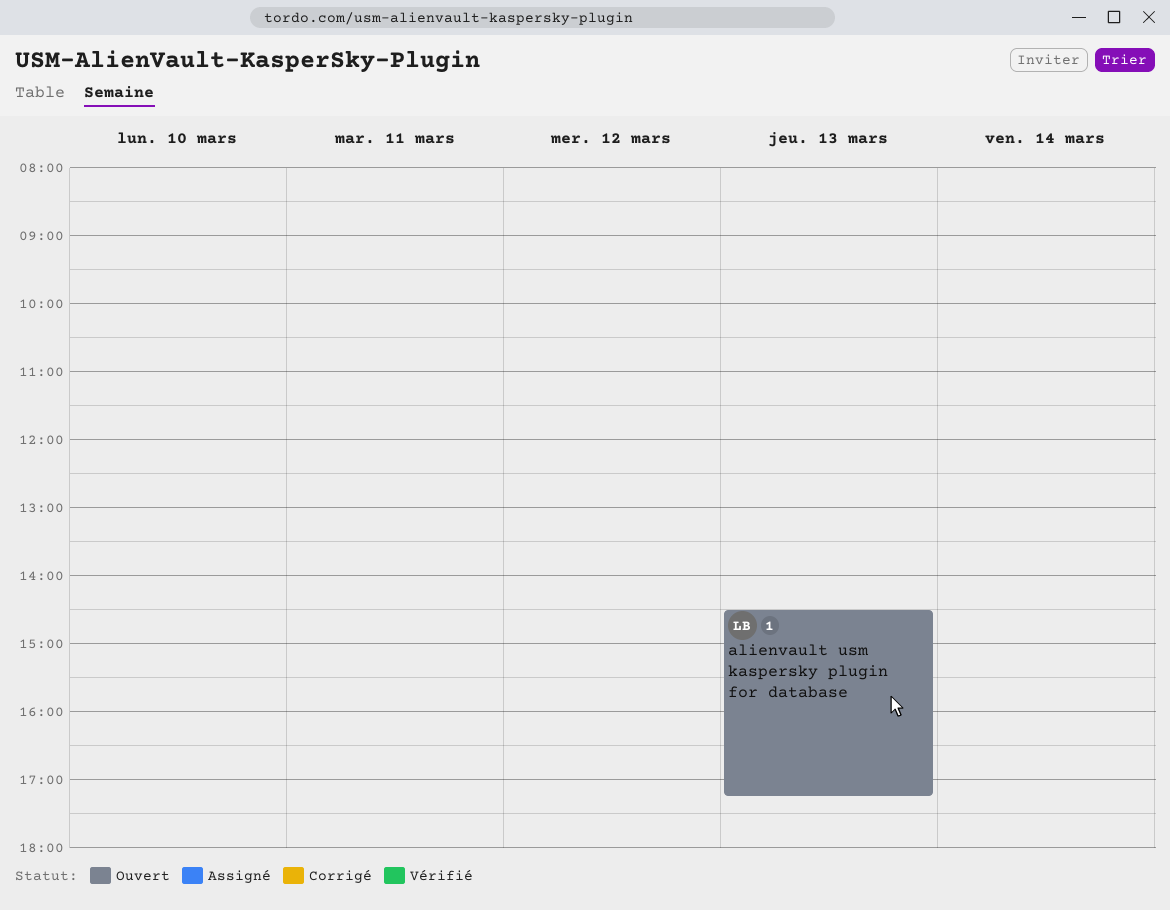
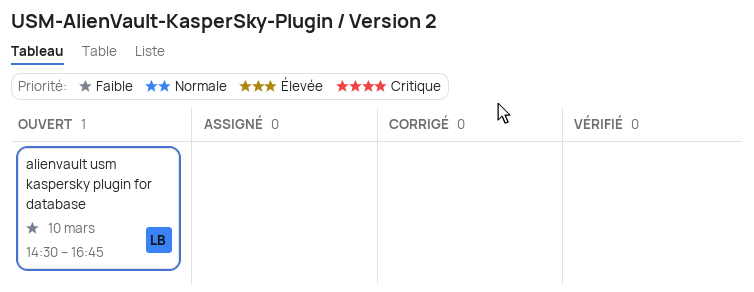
alienvault usm kaspersky plugin for database, day: Mar 13 -> Mar 10
alienvault usm kaspersky plugin for database, ends: 17:15 -> 16:45

